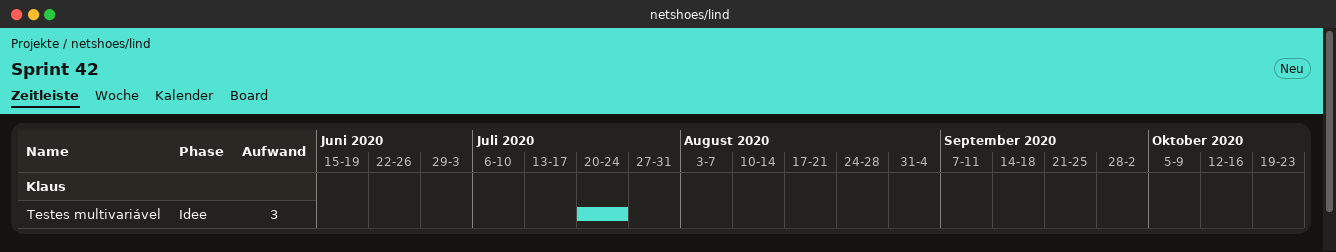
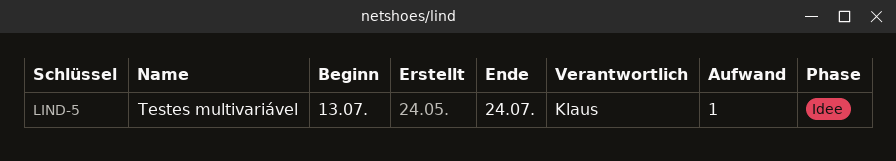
Testes multivariável, estimate: 3 -> 1
Testes multivariável, start: Jul 20 -> Jul 13

